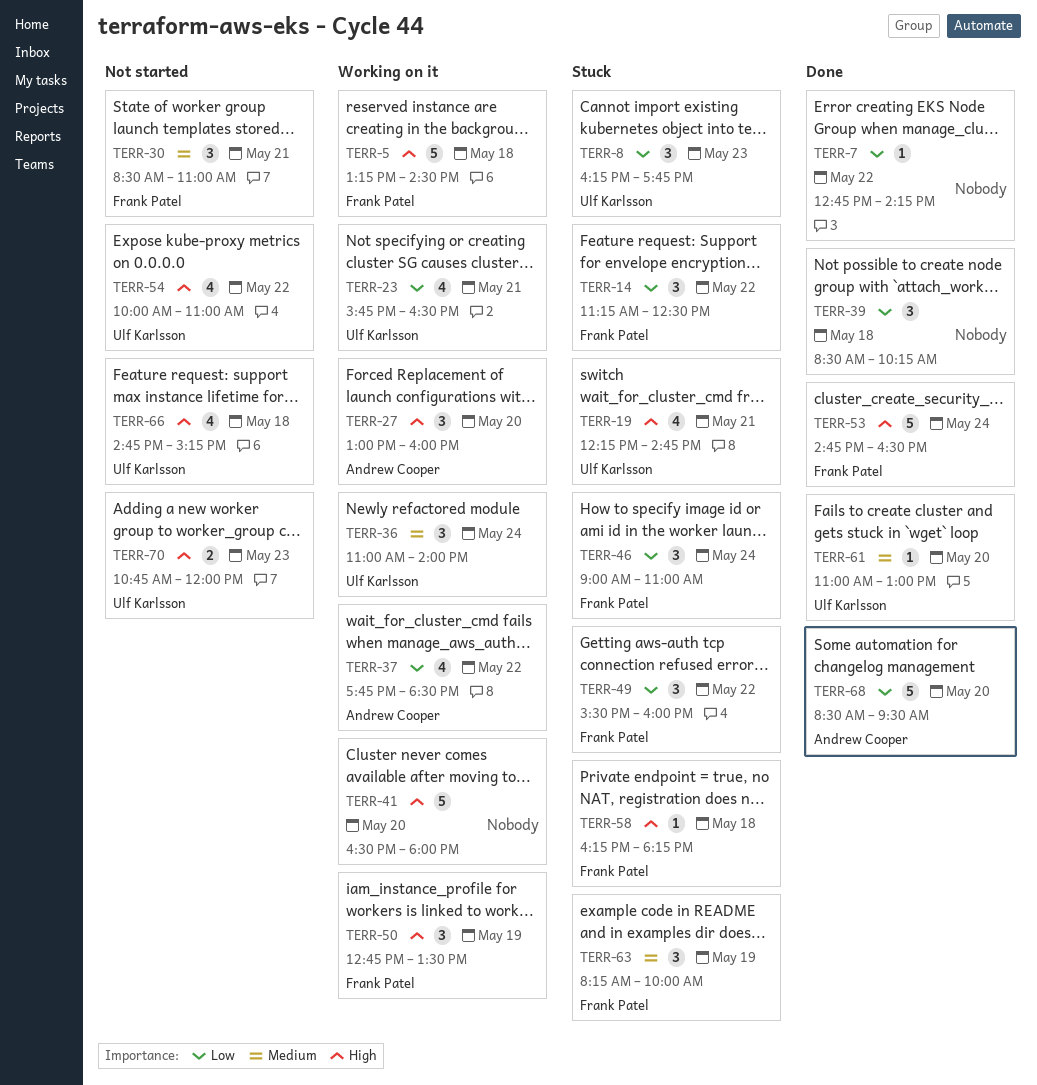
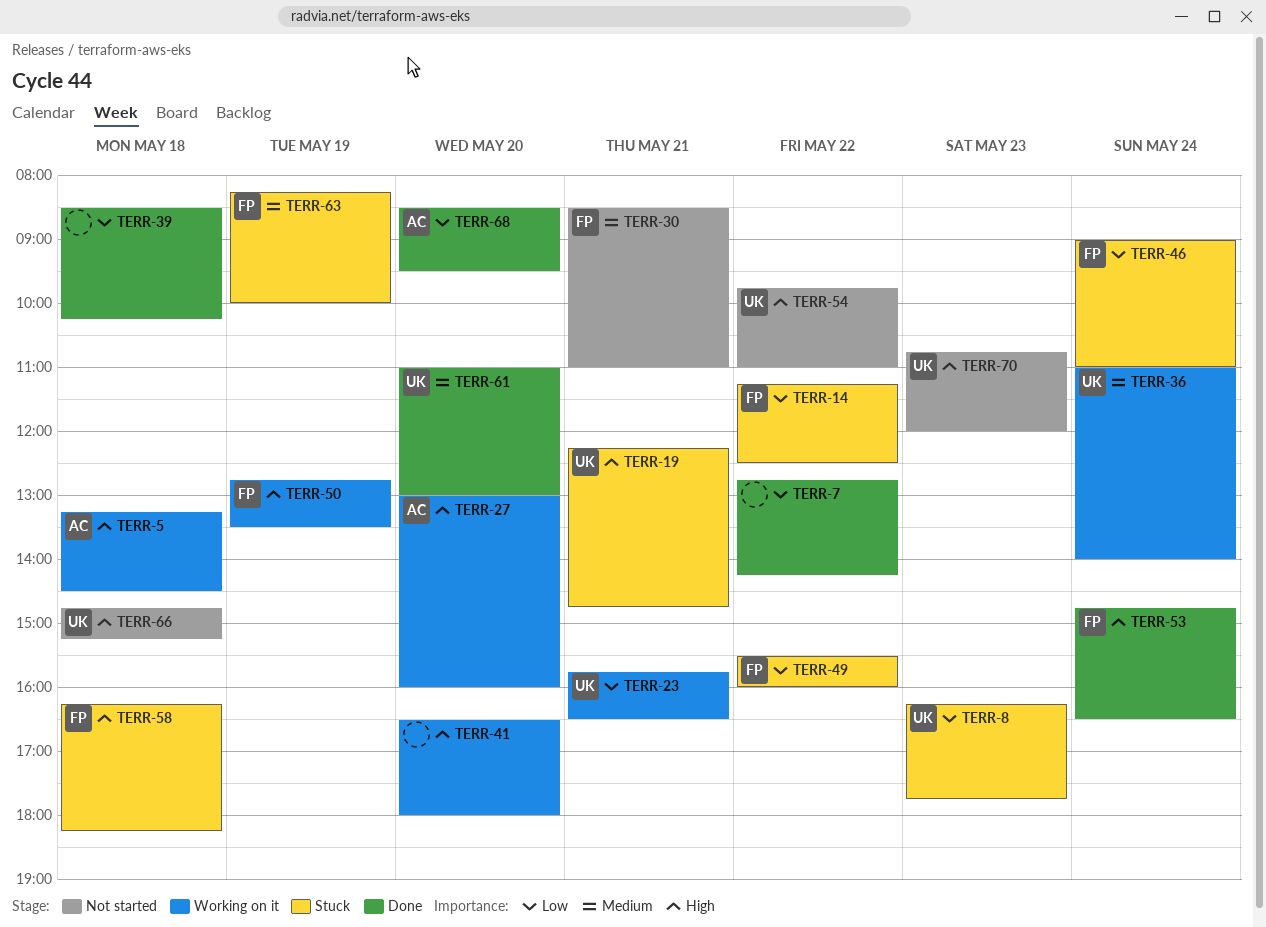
TERR-5, owner: Frank Patel -> Andrew Cooper
TERR-37: present -> none
TERR-54, begins: 10:00 -> 09:45

